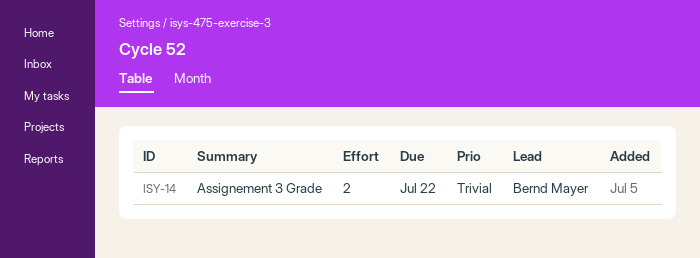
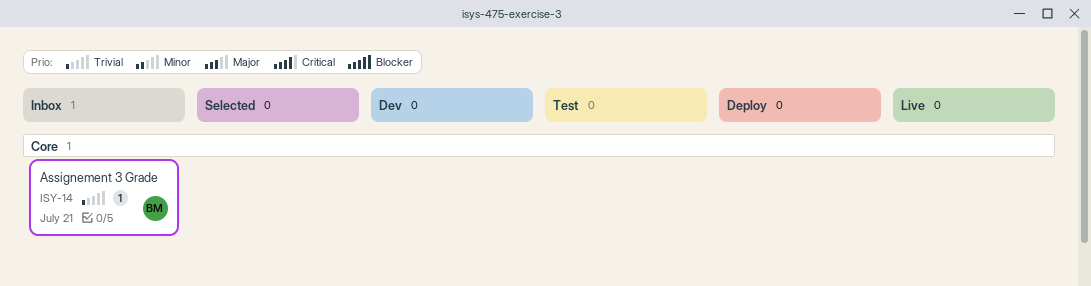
ISY-14, estimate: 2 -> 1
ISY-14, due: Jul 22 -> Jul 21

